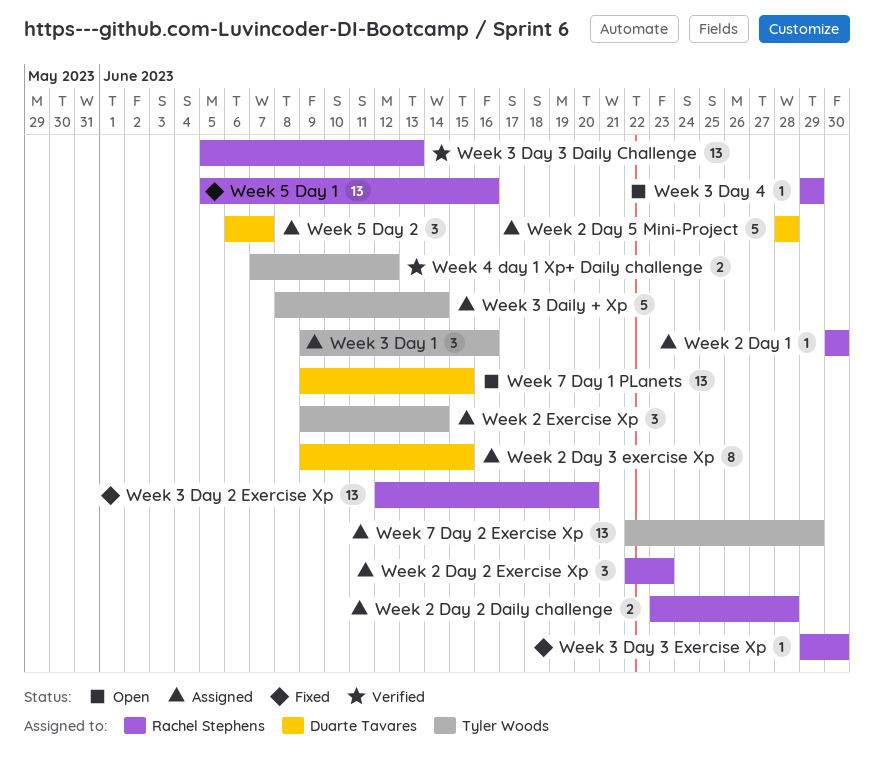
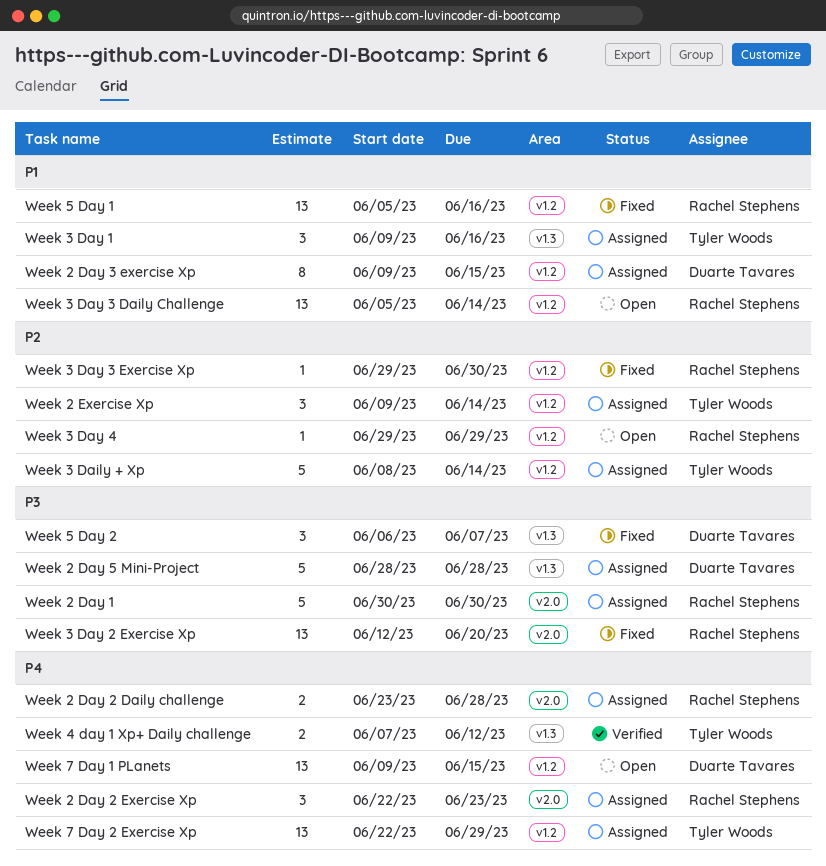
Week 2 Day 1, estimate: 1 -> 5
Week 3 Day 3 Daily Challenge, status: Verified -> Open
Week 3 Day 3 Daily Challenge, due: Jun 13 -> Jun 14
Week 5 Day 2, status: Assigned -> Fixed

